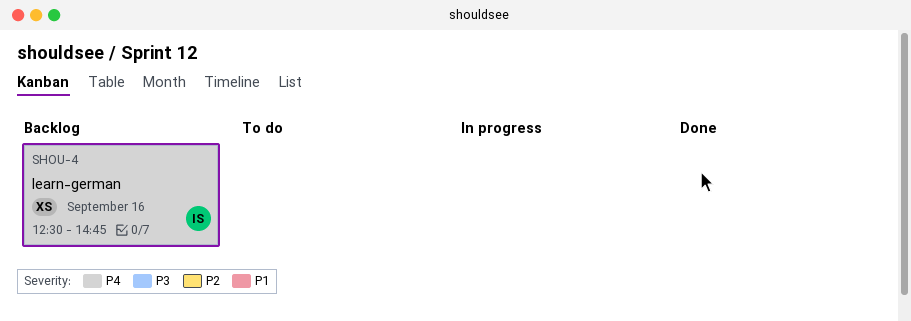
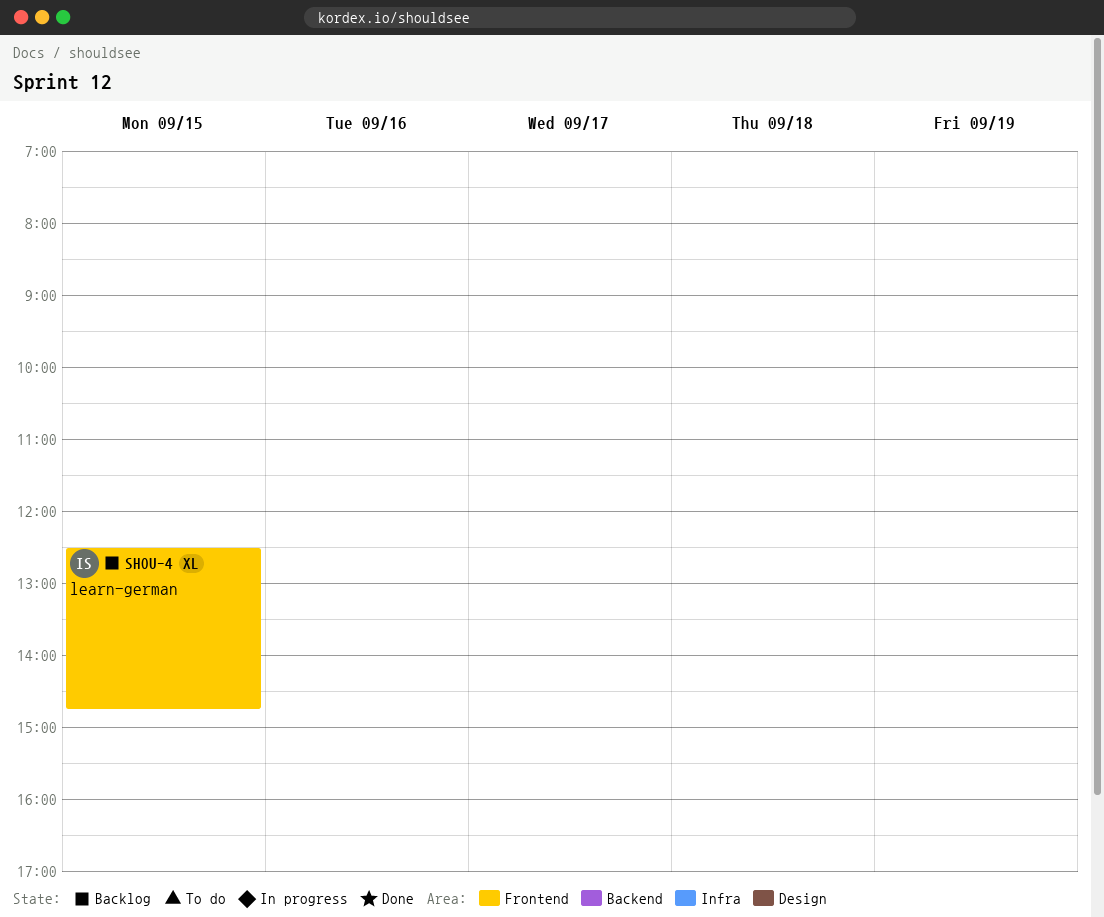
SHOU-4, estimate: XS -> XL
SHOU-4, day: Sep 16 -> Sep 15

